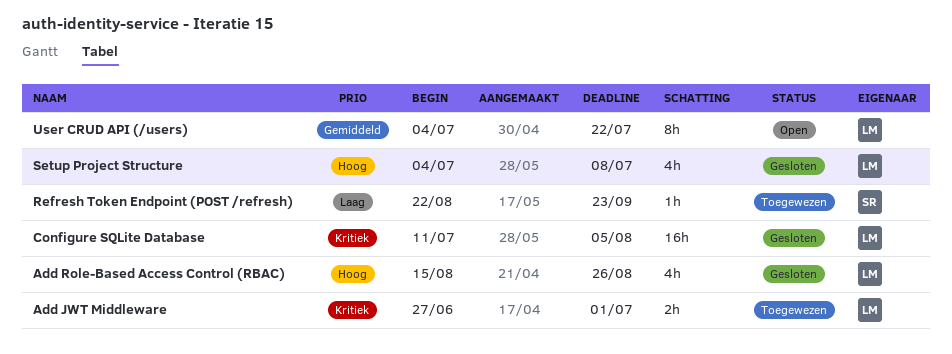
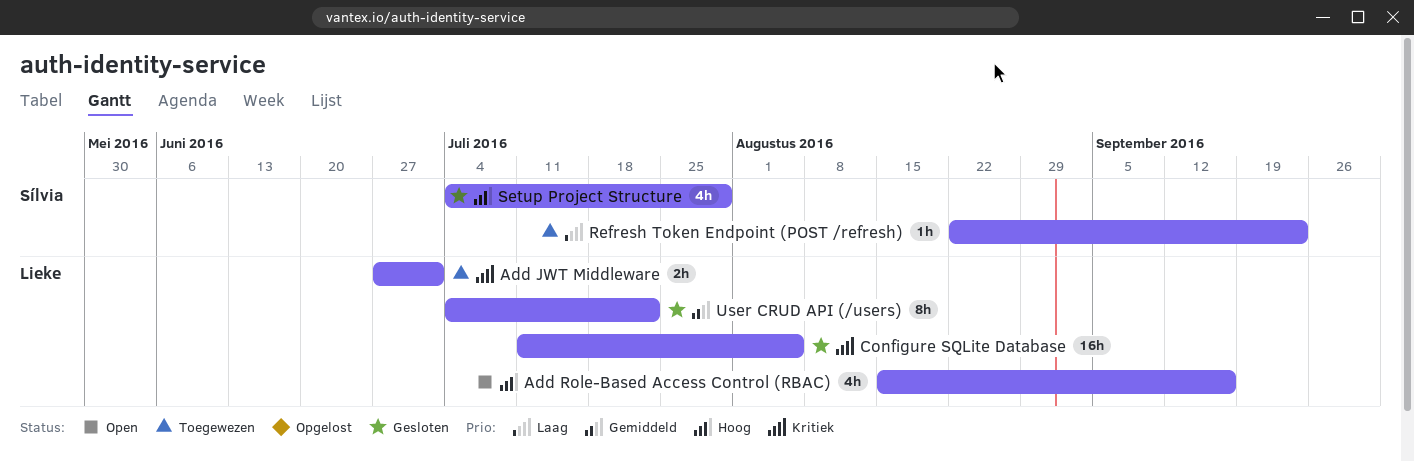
Add Role-Based Access Control (RBAC), status: Gesloten -> Open
Add Role-Based Access Control (RBAC), due: Aug 26 -> Sep 16
Setup Project Structure, owner: Lieke -> Sílvia
Setup Project Structure, due: Jul 8 -> Jul 29
User CRUD API (/users), status: Open -> Gesloten

